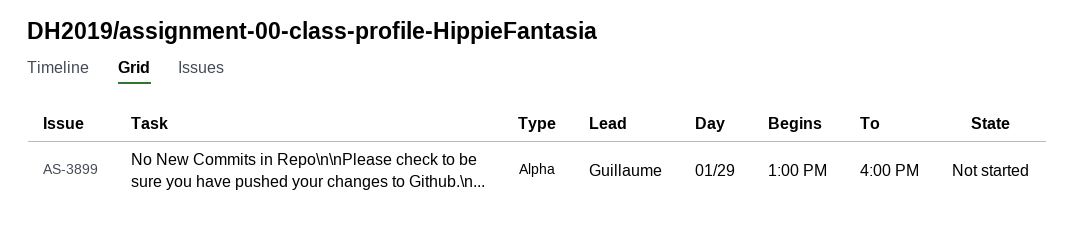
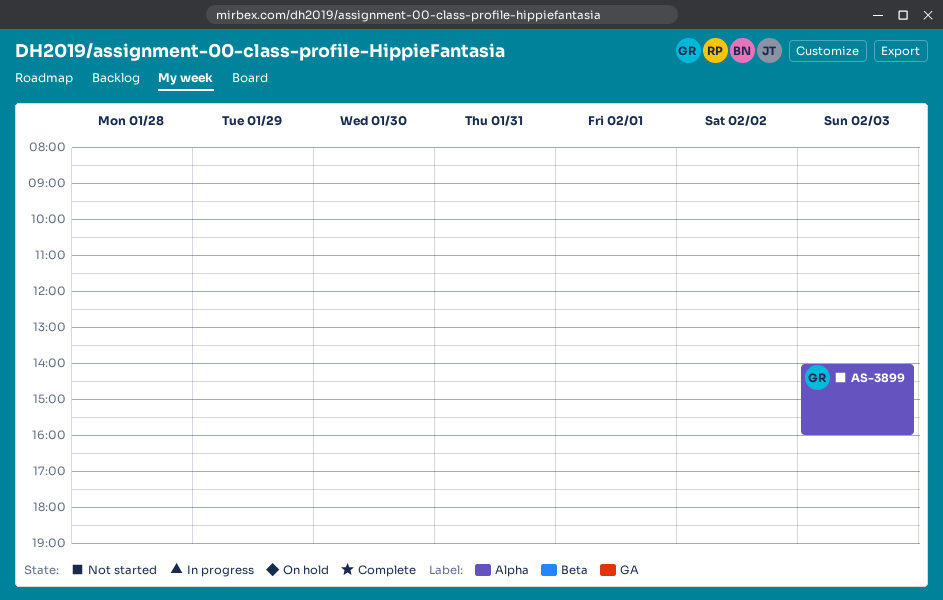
AS-3899, day: Jan 29 -> Feb 3
AS-3899, begins: 13:00 -> 14:00

